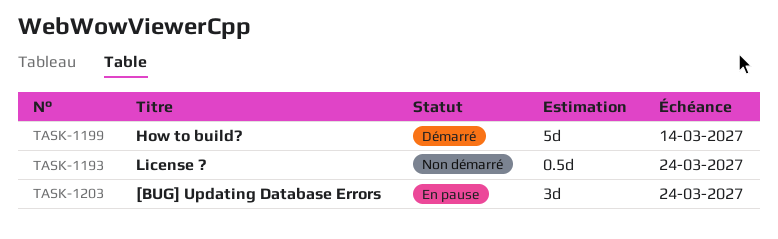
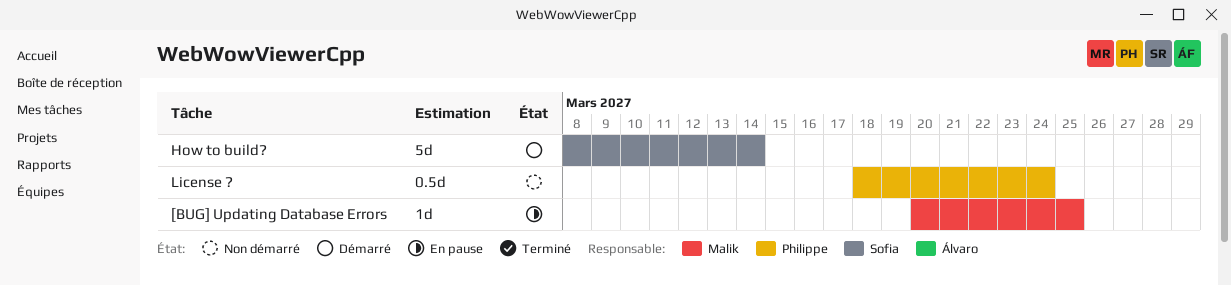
[BUG] Updating Database Errors, estimate: 3d -> 1d
[BUG] Updating Database Errors, due: Mar 24 -> Mar 25

